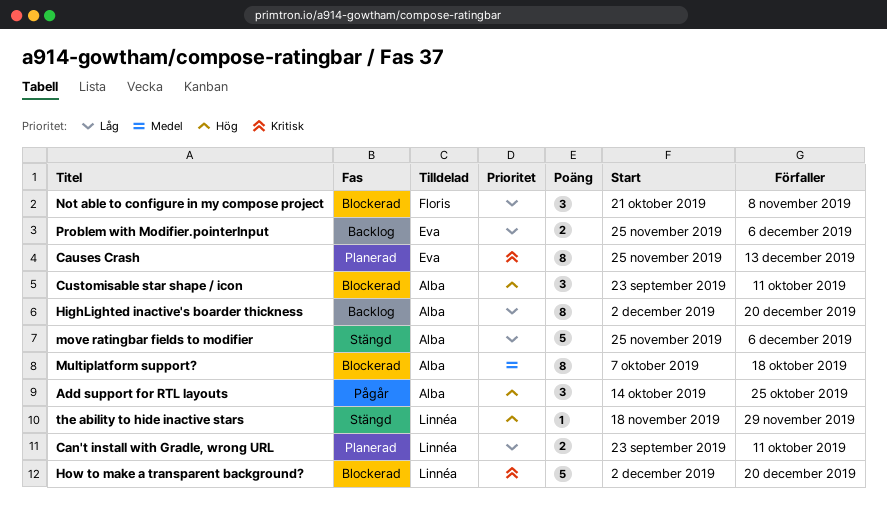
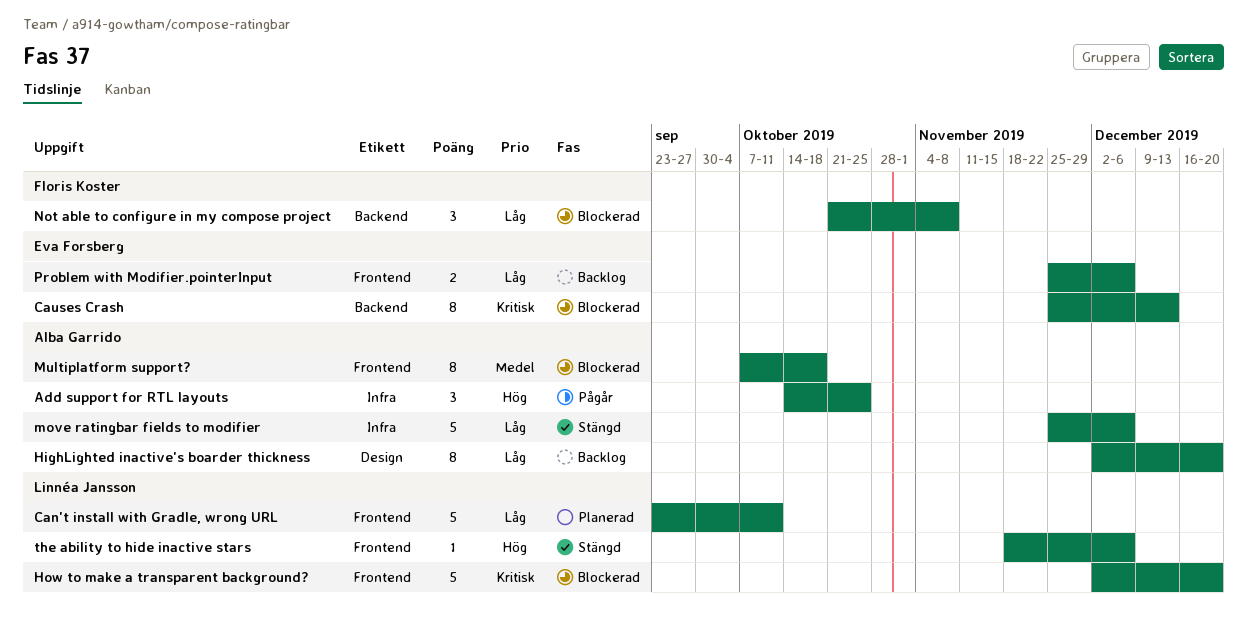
Can't install with Gradle, wrong URL, estimate: 2 -> 5
Causes Crash, status: Planerad -> Blockerad
Customisable star shape / icon: present -> none
the ability to hide inactive stars, due: Nov 29 -> Dec 6

